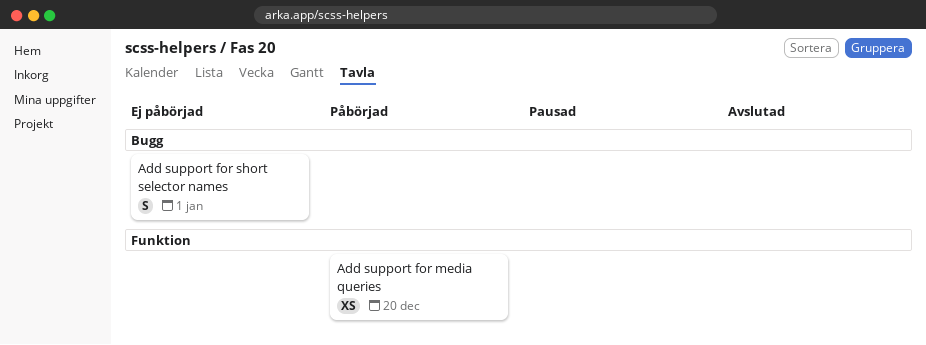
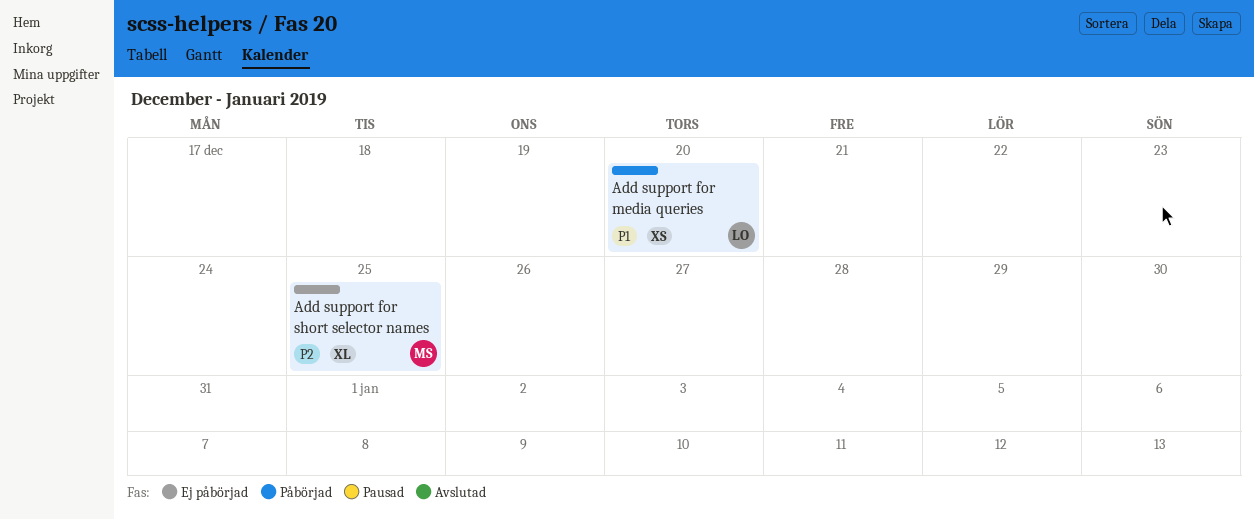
Add support for short selector names, estimate: S -> XL
Add support for short selector names, due: Jan 1 -> Dec 25

